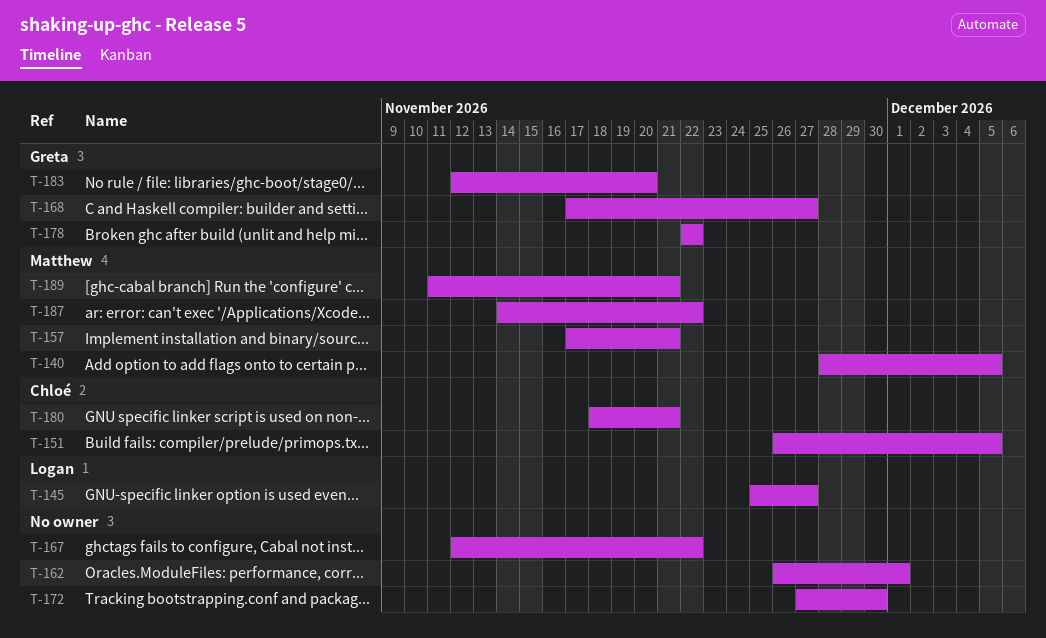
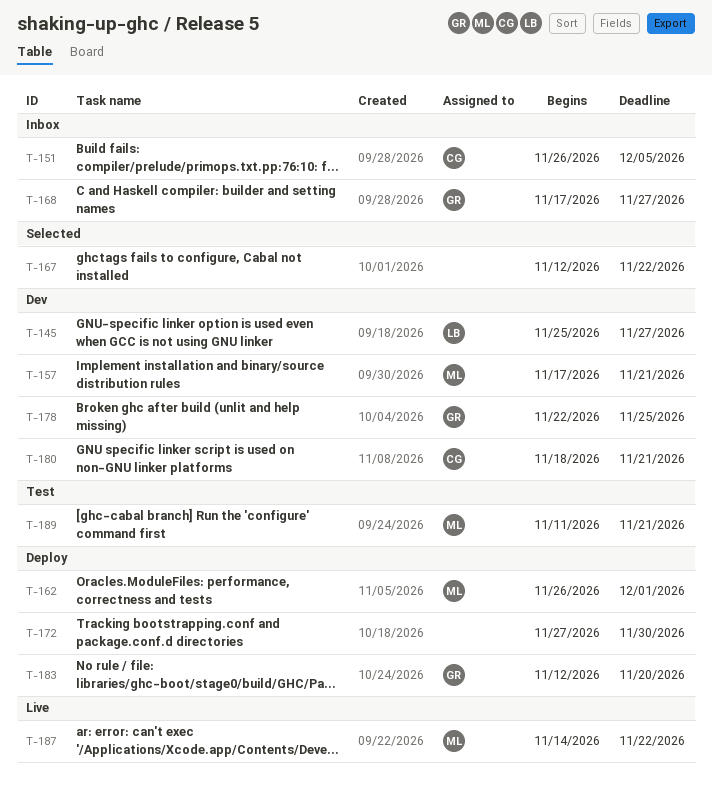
T-140: present -> none
T-162, owner: none -> Matthew
T-178, due: Nov 22 -> Nov 25

